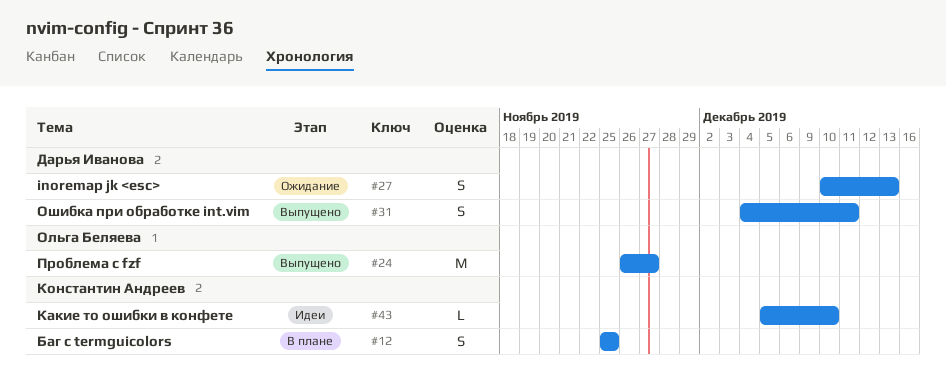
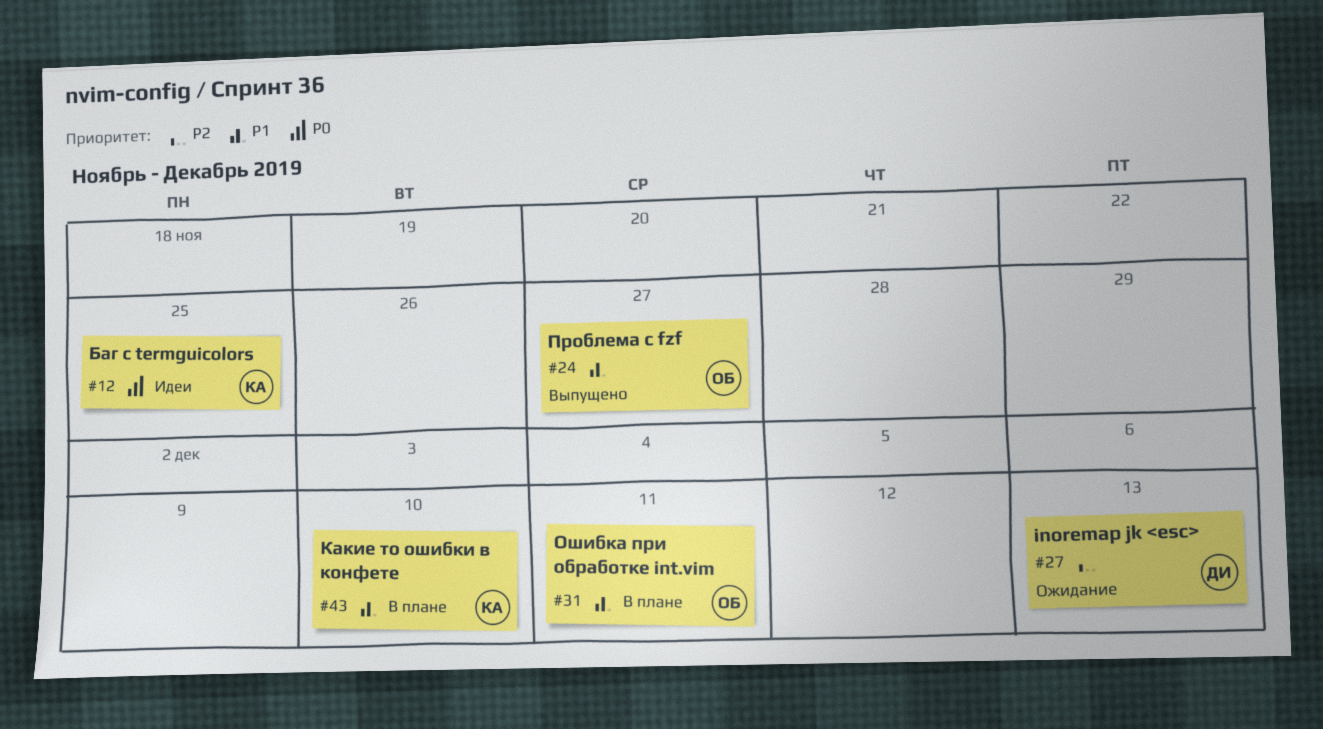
#12, status: В плане -> Идеи
#31, status: Выпущено -> В плане
#31, owner: Дарья Иванова -> Ольга Беляева
#43, status: Идеи -> В плане

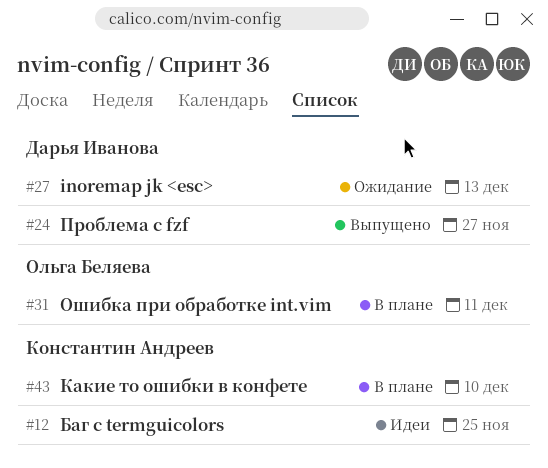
#24, owner: Ольга Беляева -> Дарья Иванова

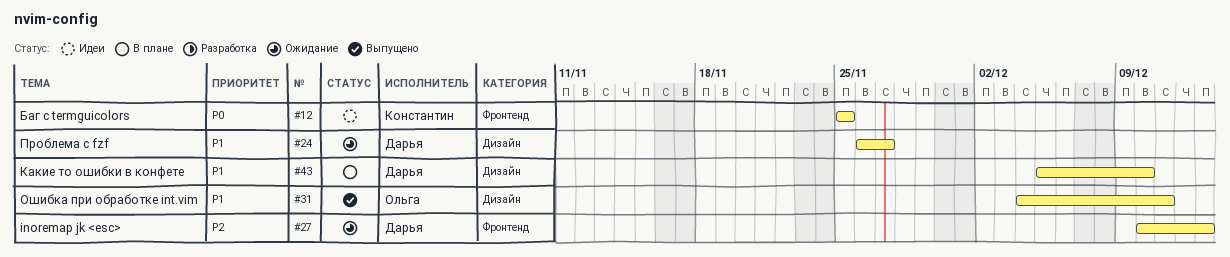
#24, status: Выпущено -> Ожидание
#31, status: В плане -> Выпущено
#43, owner: Константин Андреев -> Дарья Иванова

